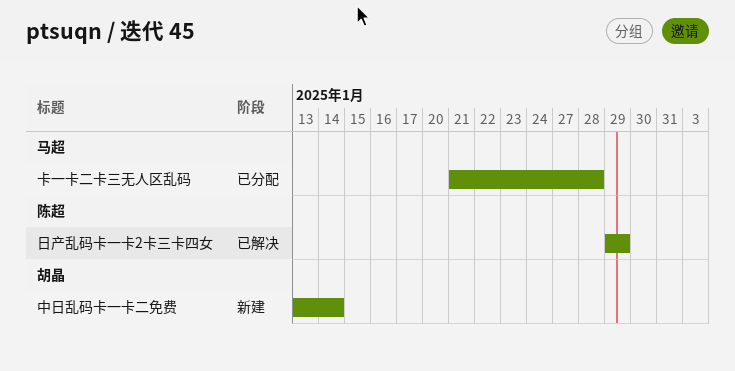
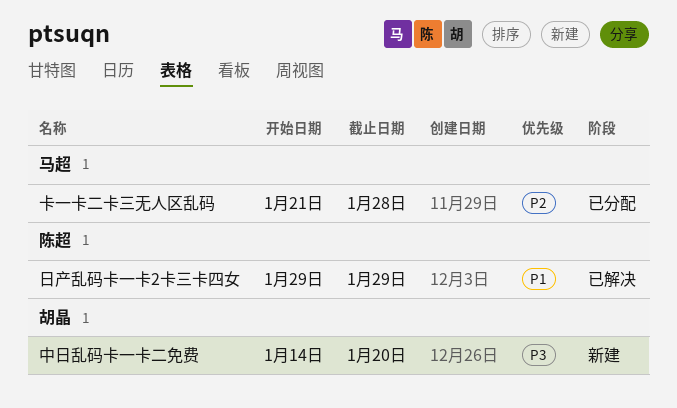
中日乱码卡一卡二免费, start: Jan 13 -> Jan 14
中日乱码卡一卡二免费, due: Jan 14 -> Jan 20

